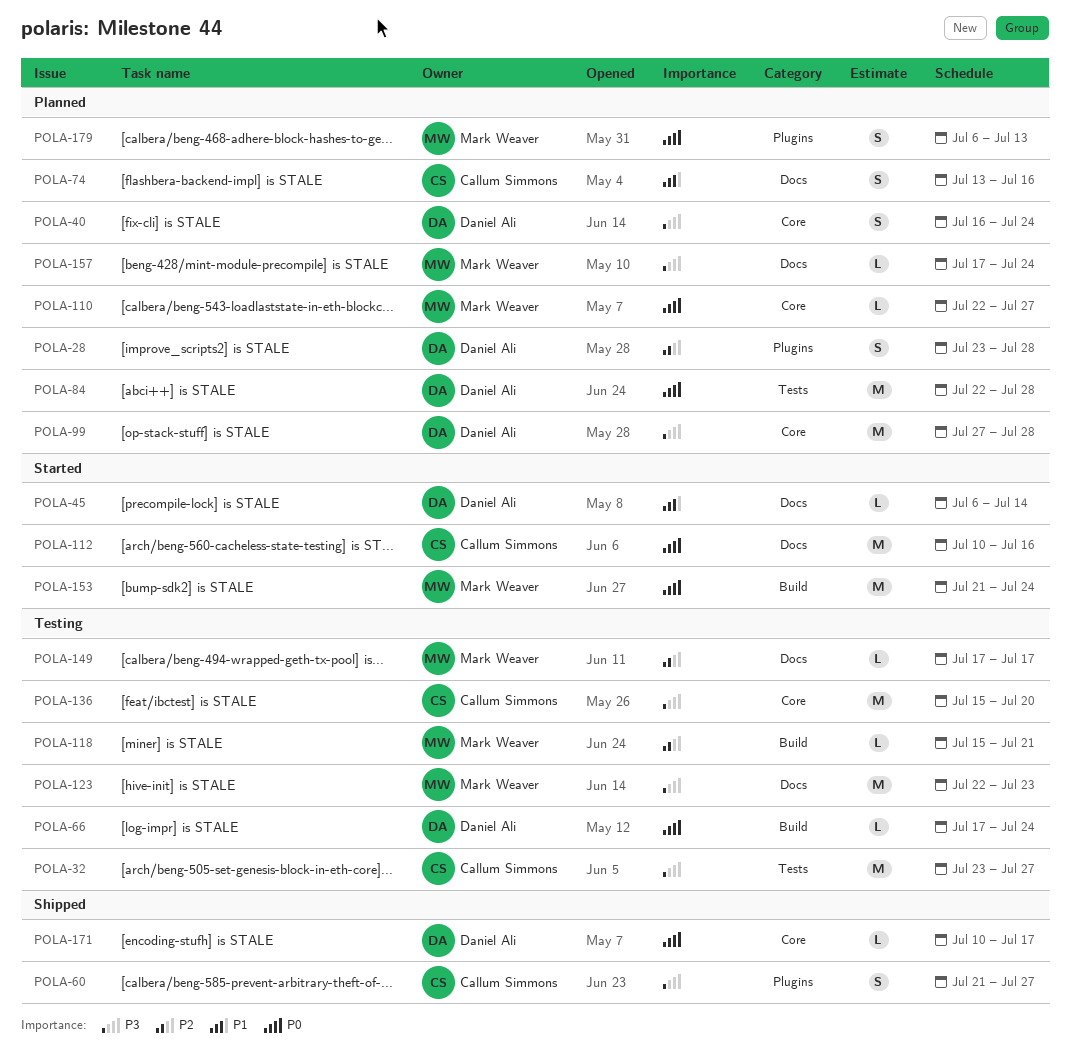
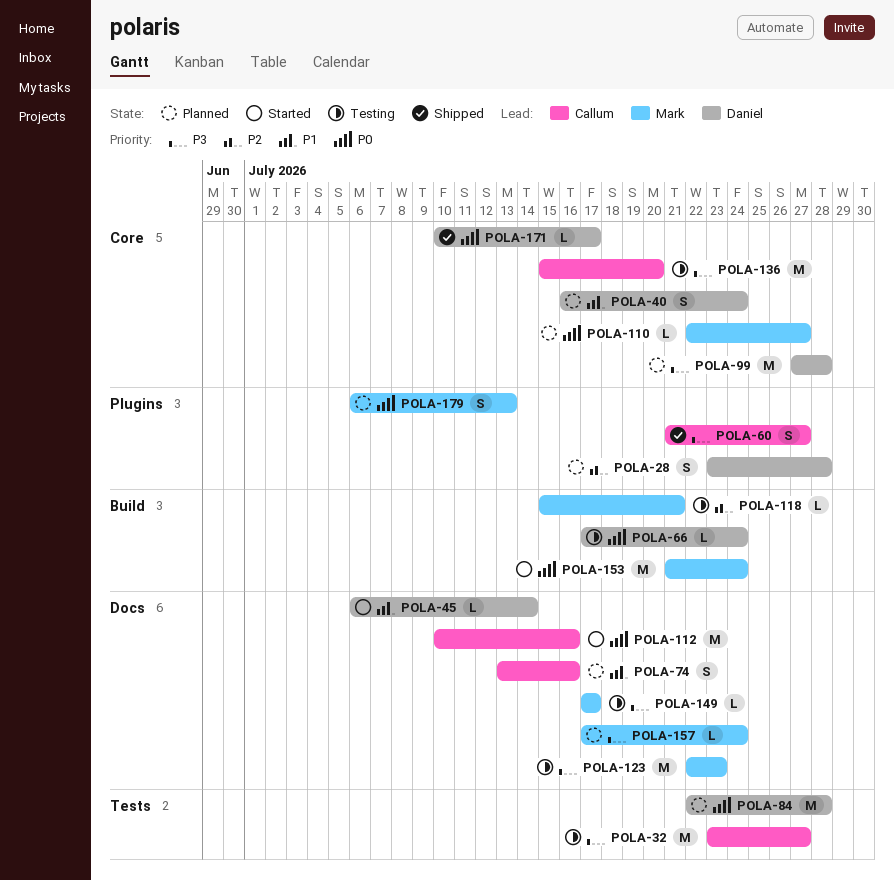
POLA-40, priority: P3 -> P1
POLA-149, priority: P2 -> P3

